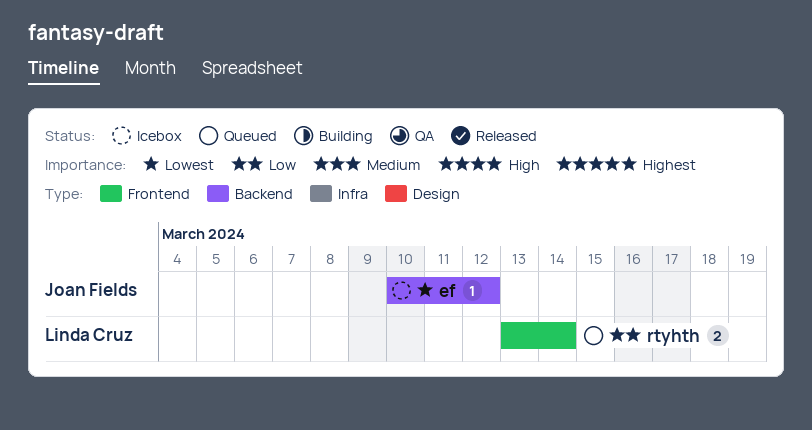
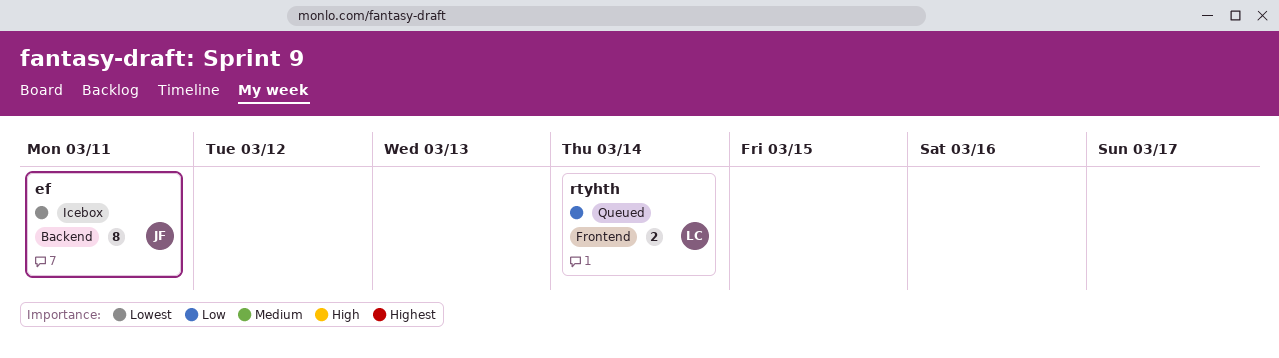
ef, estimate: 1 -> 8
ef, due: Mar 12 -> Mar 11

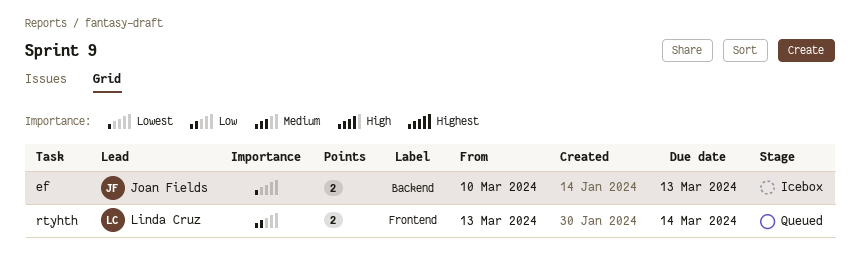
ef, estimate: 8 -> 2
ef, due: Mar 11 -> Mar 13

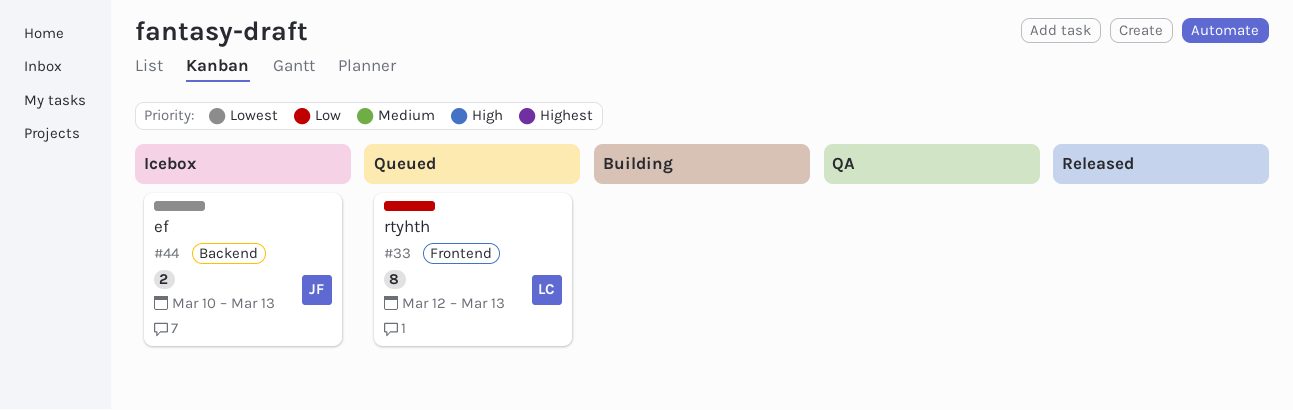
rtyhth, estimate: 2 -> 8
rtyhth, start: Mar 13 -> Mar 12
rtyhth, due: Mar 14 -> Mar 13

